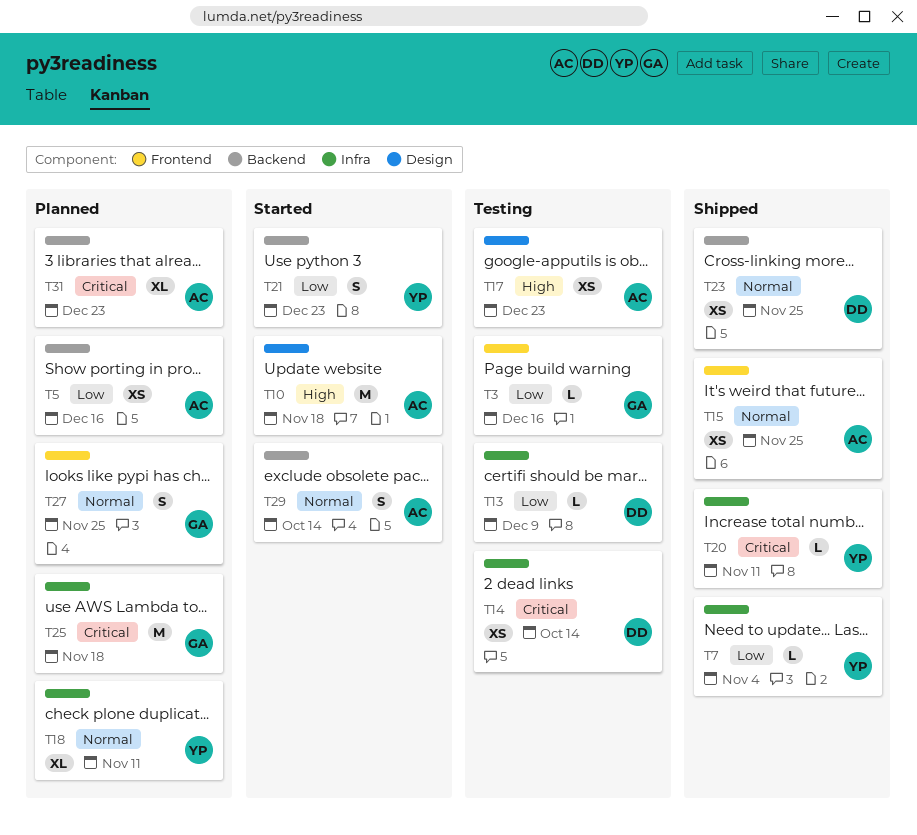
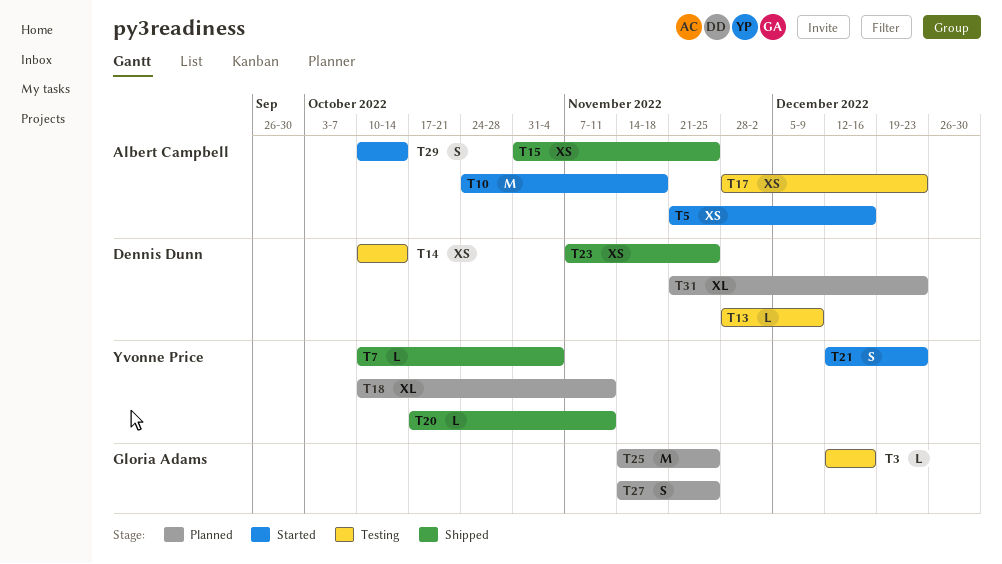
T5, status: Planned -> Started
T25, due: Nov 18 -> Nov 25
T31, owner: Albert Campbell -> Dennis Dunn

